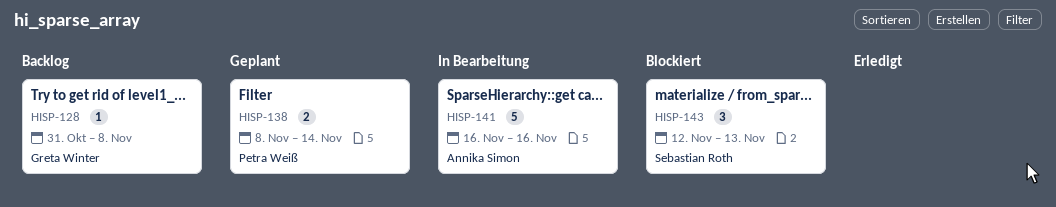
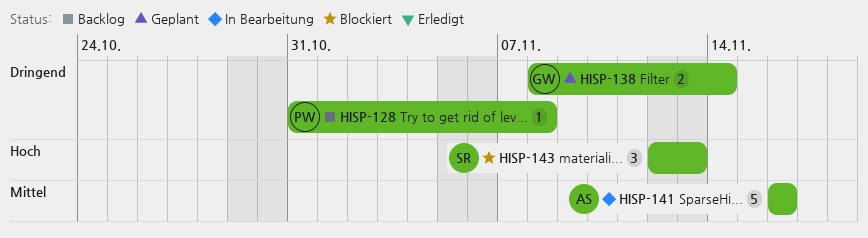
HISP-128, owner: Greta Winter -> Petra Weiß
HISP-138, owner: Petra Weiß -> Greta Winter

